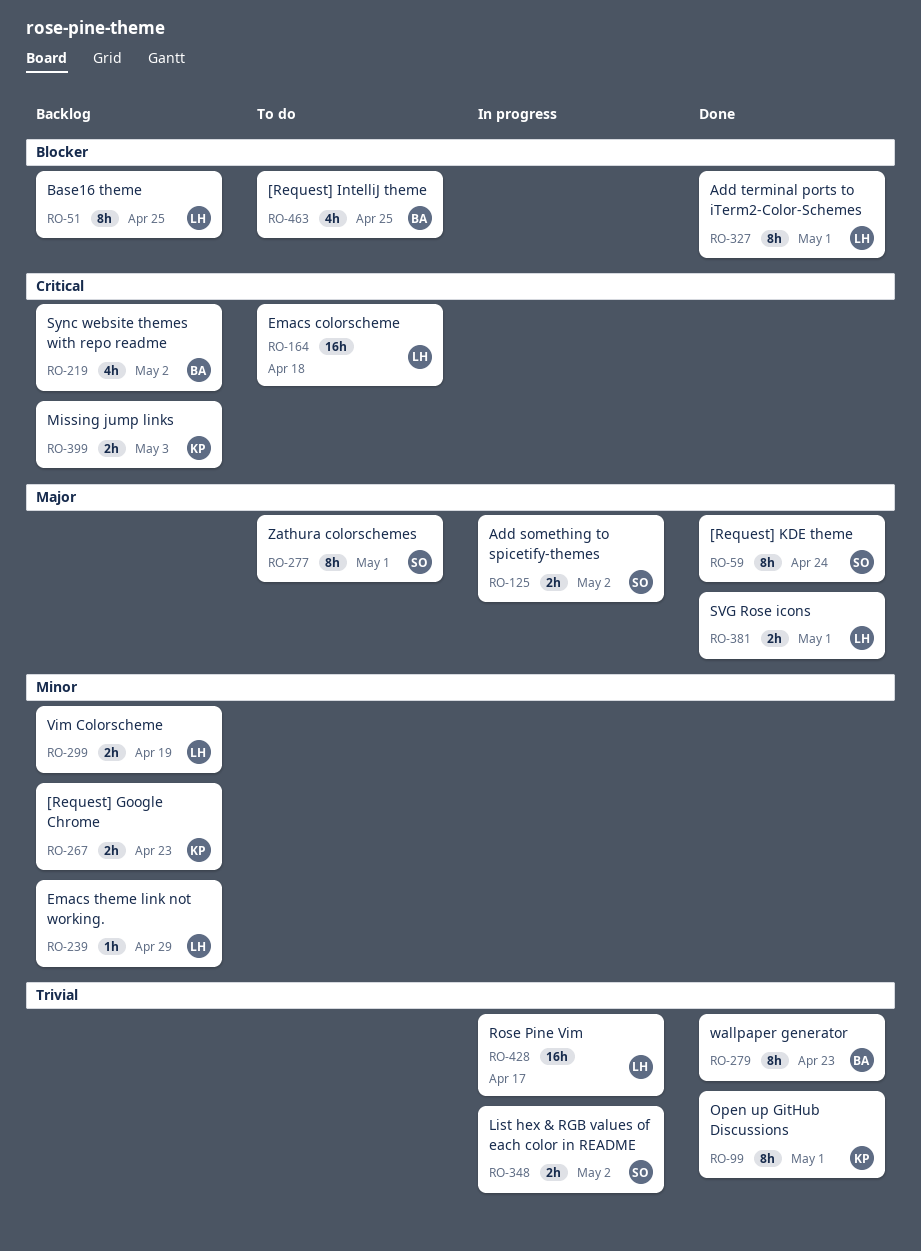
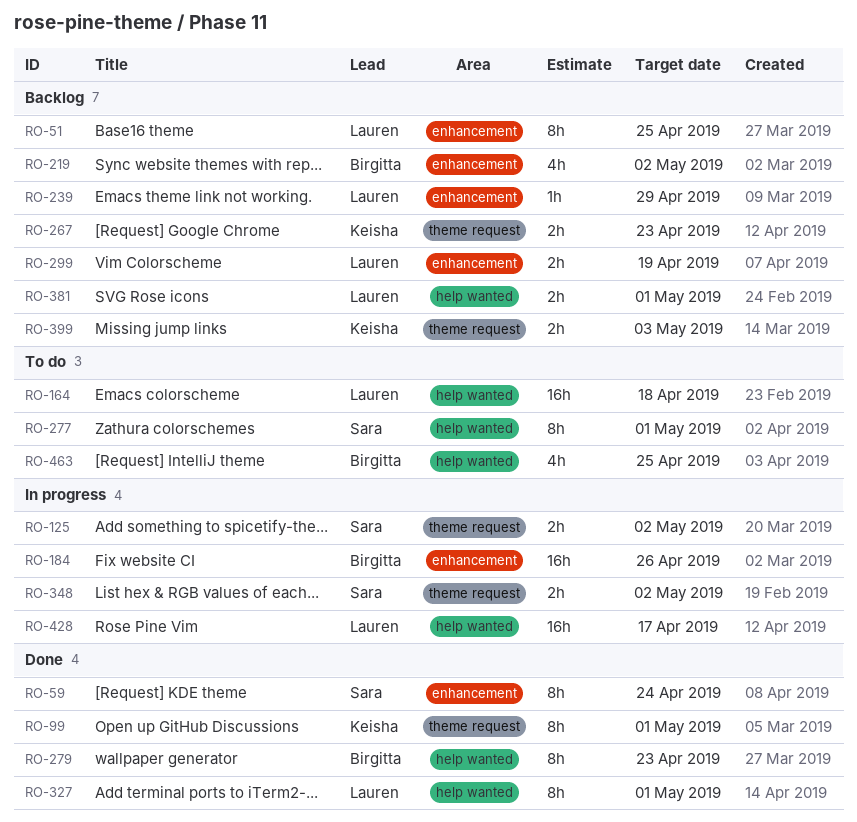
RO-184: none -> present
RO-381, status: Done -> Backlog

